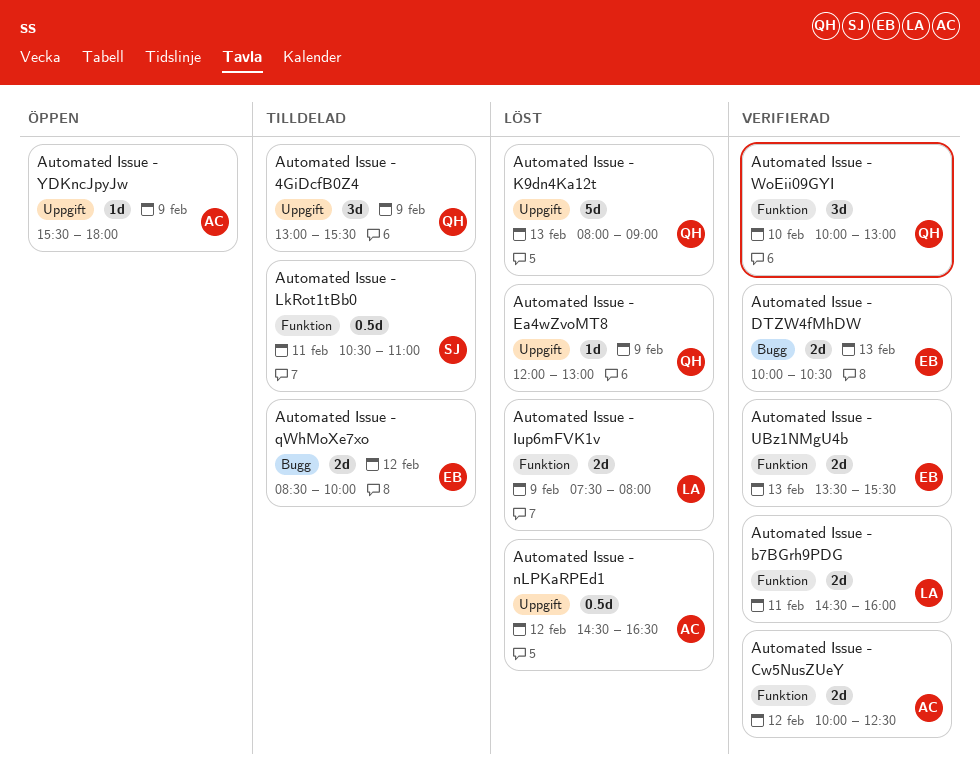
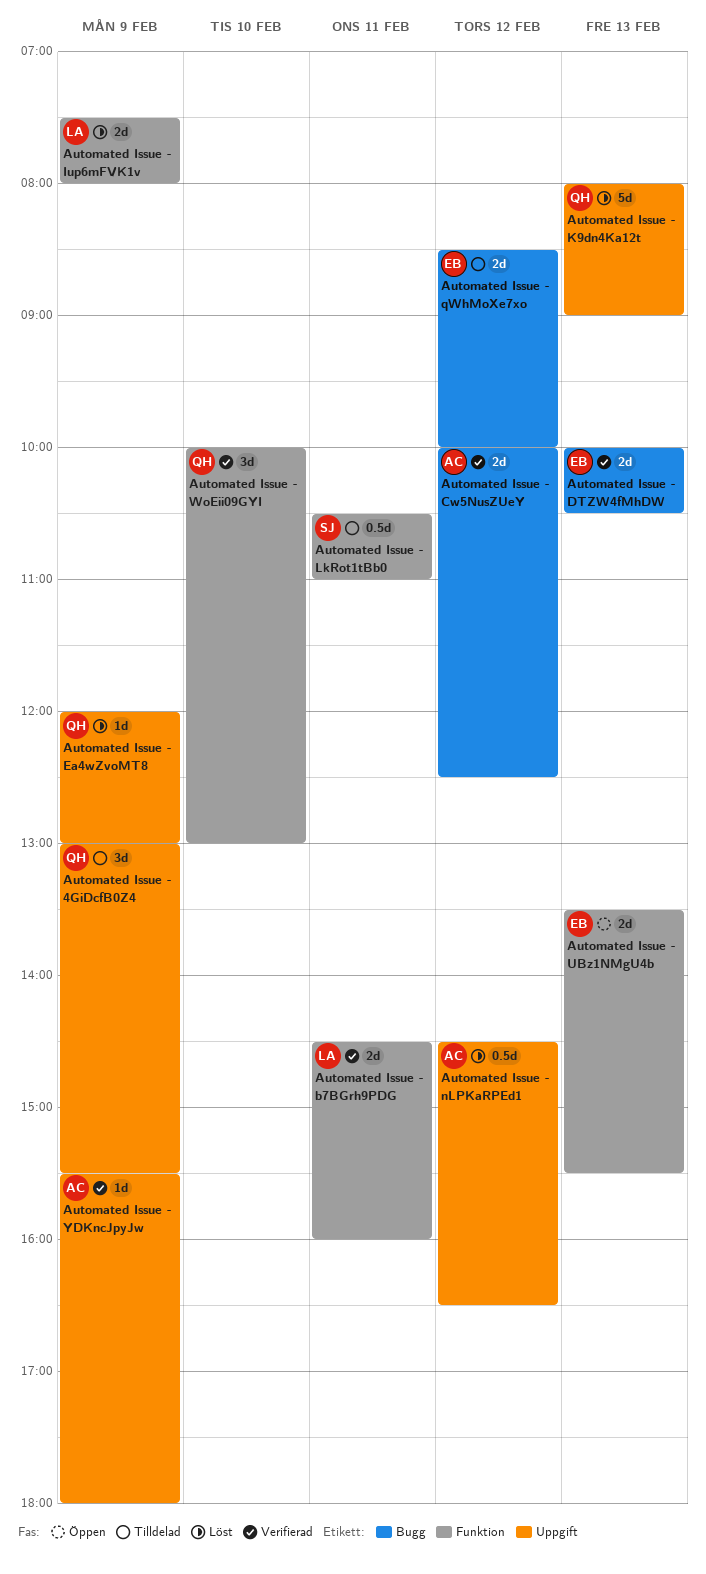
Automated Issue - Cw5NusZUeY, label: Funktion -> Bugg
Automated Issue - UBz1NMgU4b, status: Verifierad -> Öppen
Automated Issue - YDKncJpyJw, status: Öppen -> Verifierad

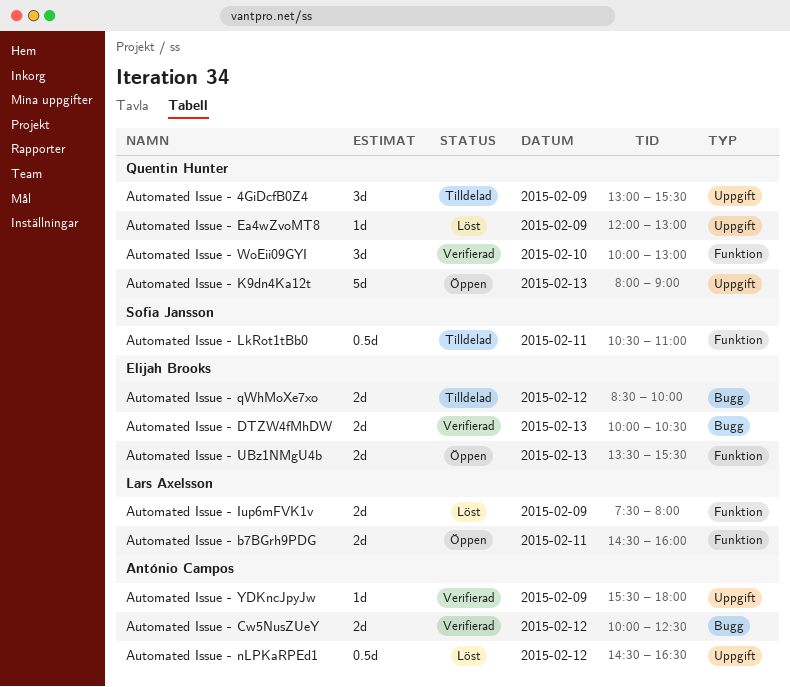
Automated Issue - b7BGrh9PDG, status: Verifierad -> Öppen
Automated Issue - K9dn4Ka12t, status: Löst -> Öppen

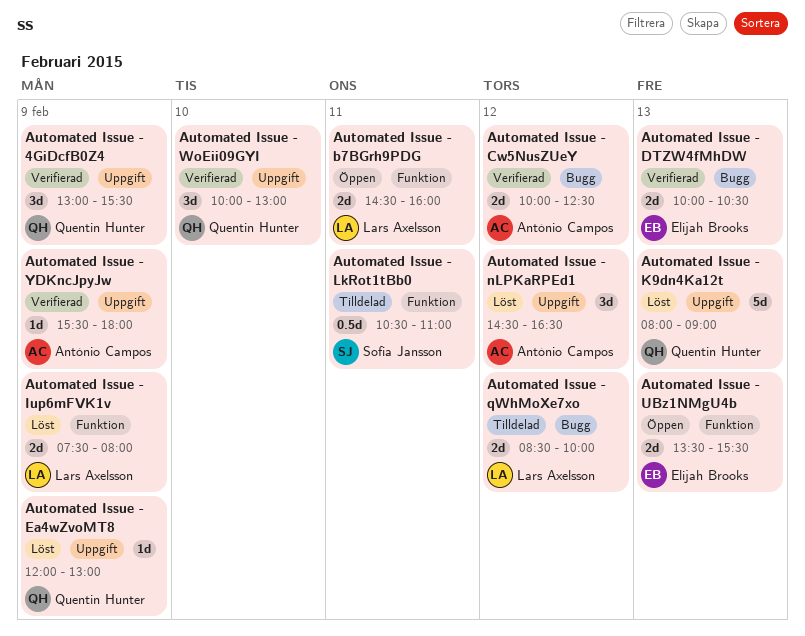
Automated Issue - 4GiDcfB0Z4, status: Tilldelad -> Verifierad
Automated Issue - K9dn4Ka12t, status: Öppen -> Löst
Automated Issue - nLPKaRPEd1, estimate: 0.5d -> 3d
Automated Issue - qWhMoXe7xo, owner: Elijah Brooks -> Lars Axelsson
Automated Issue - WoEii09GYI, label: Funktion -> Uppgift

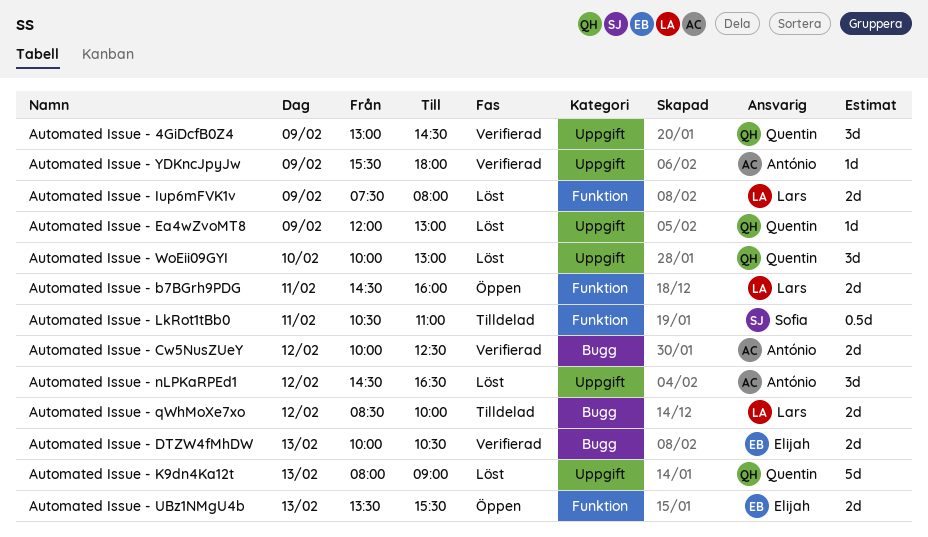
Automated Issue - 4GiDcfB0Z4, ends: 15:30 -> 14:30
Automated Issue - WoEii09GYI, status: Verifierad -> Löst

